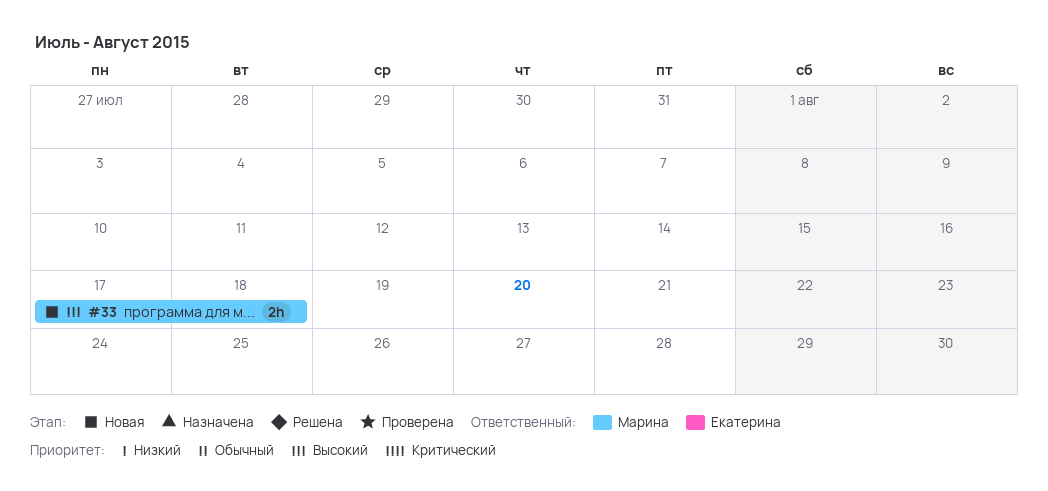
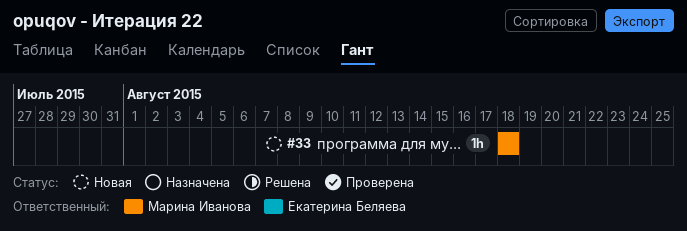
#33, estimate: 2h -> 1h
#33, start: Aug 17 -> Aug 18

